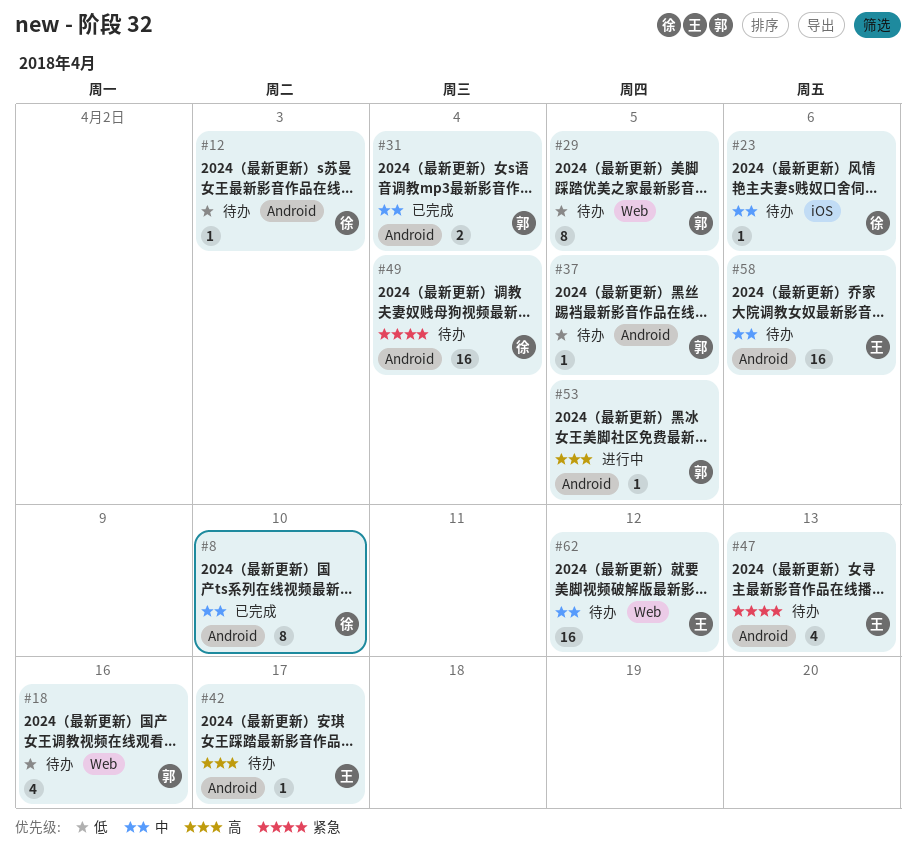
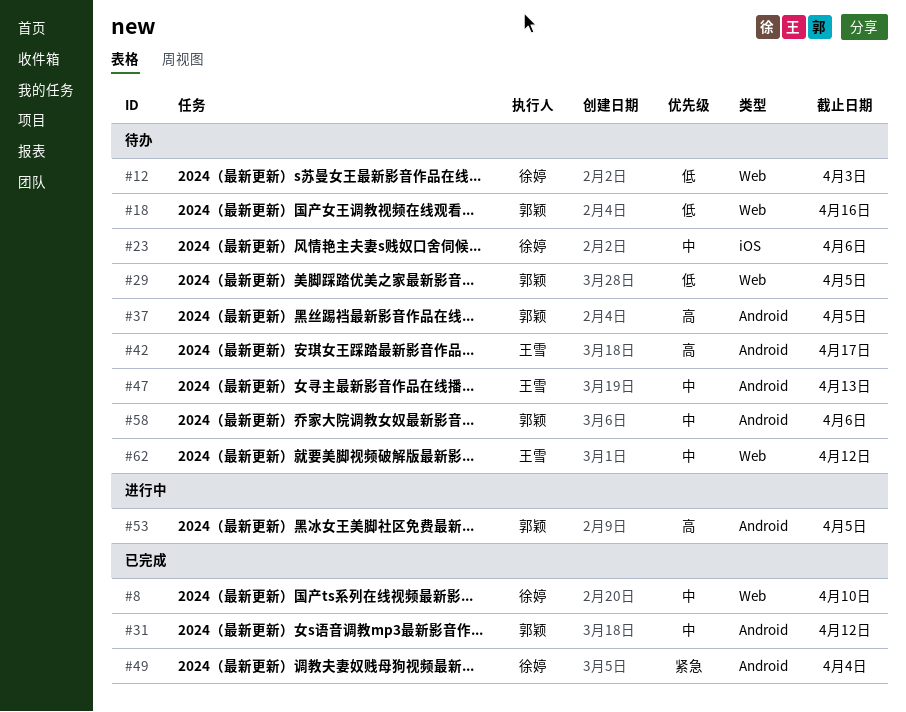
#8, label: Android -> Web
#12, label: Android -> Web
#31, due: Apr 4 -> Apr 12
#37, priority: 低 -> 高
#47, priority: 紧急 -> 中
#49, status: 待办 -> 已完成
#58, owner: 王雪 -> 郭颖

